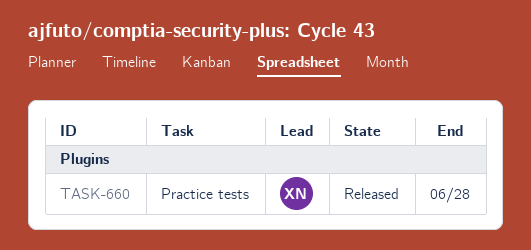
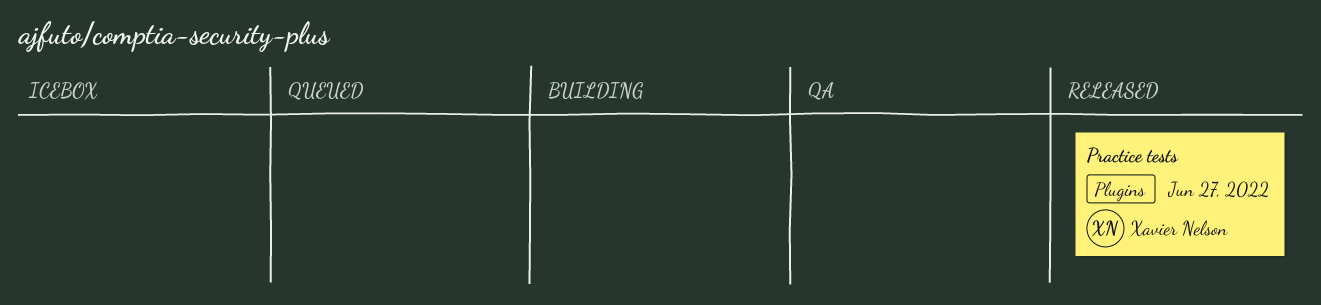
Practice tests, due: Jun 28 -> Jun 27

